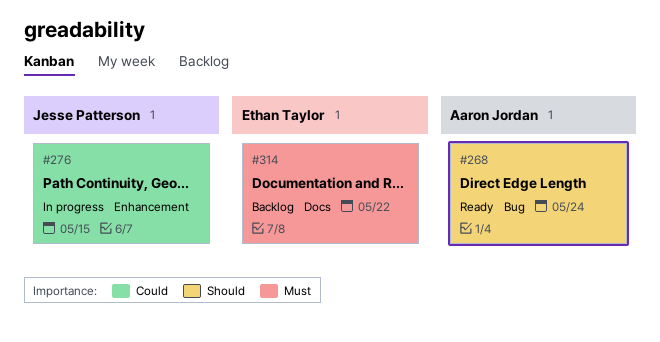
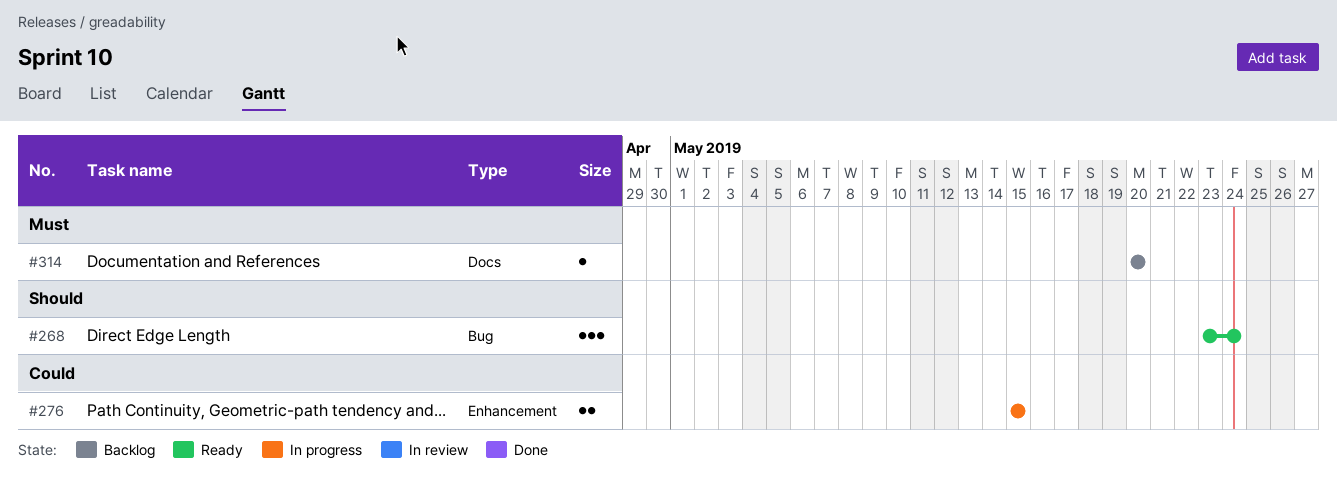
#314, due: May 22 -> May 20

